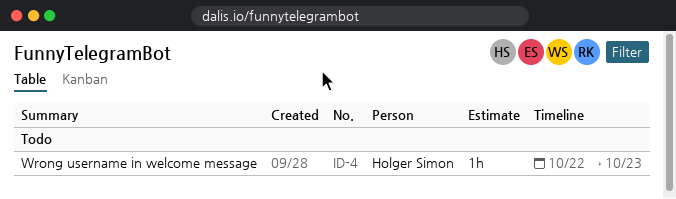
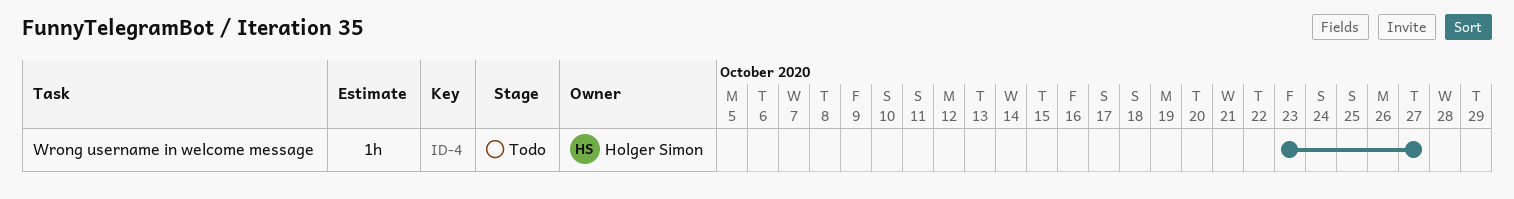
ID-4, start: Oct 22 -> Oct 23
ID-4, due: Oct 23 -> Oct 27

